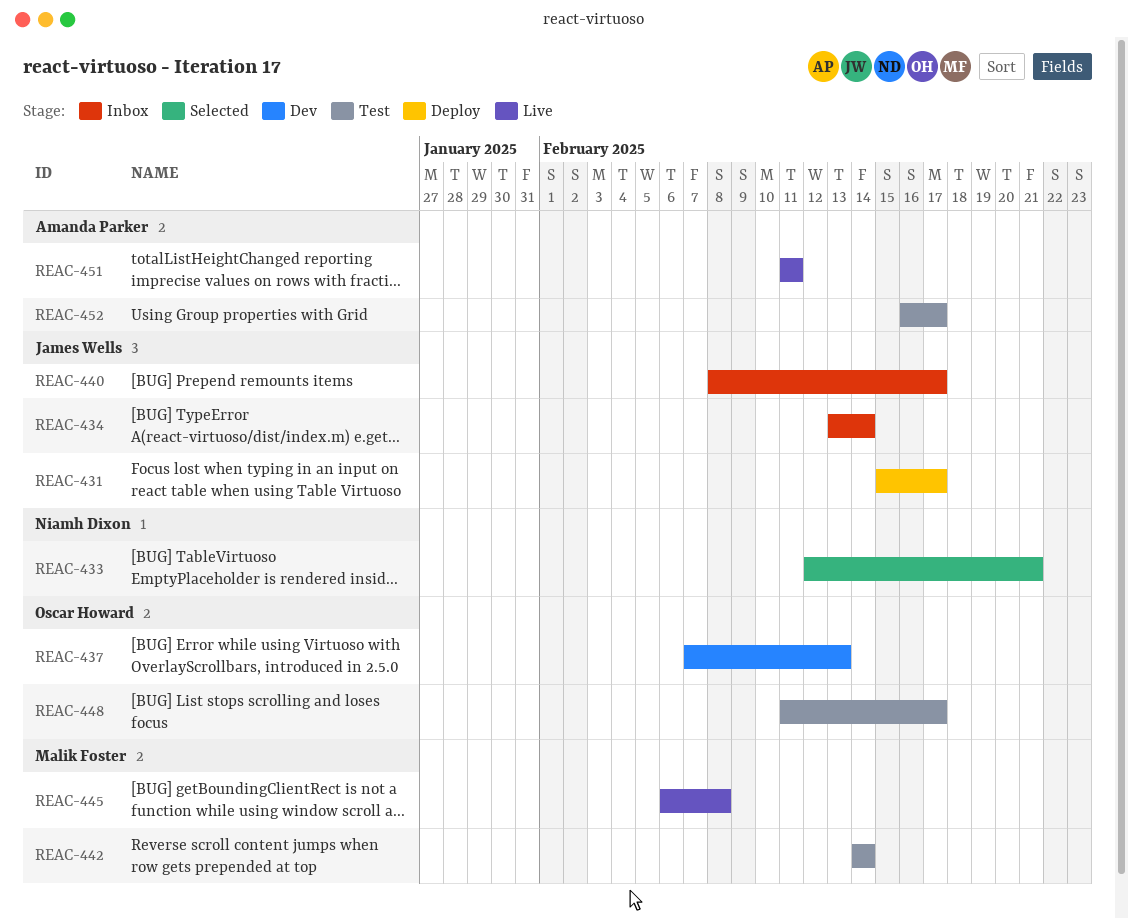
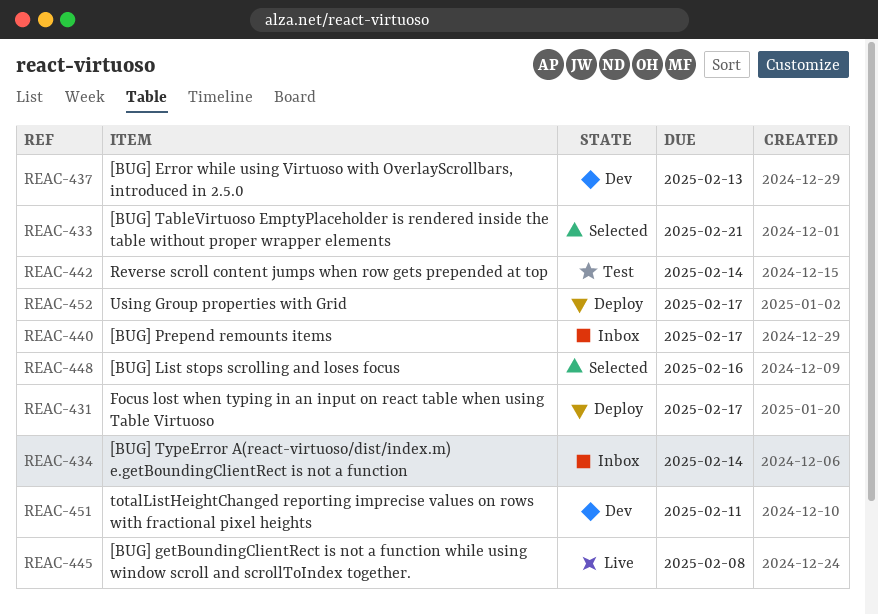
REAC-448, status: Test -> Selected
REAC-448, due: Feb 17 -> Feb 16
REAC-451, status: Live -> Dev
REAC-452, status: Test -> Deploy

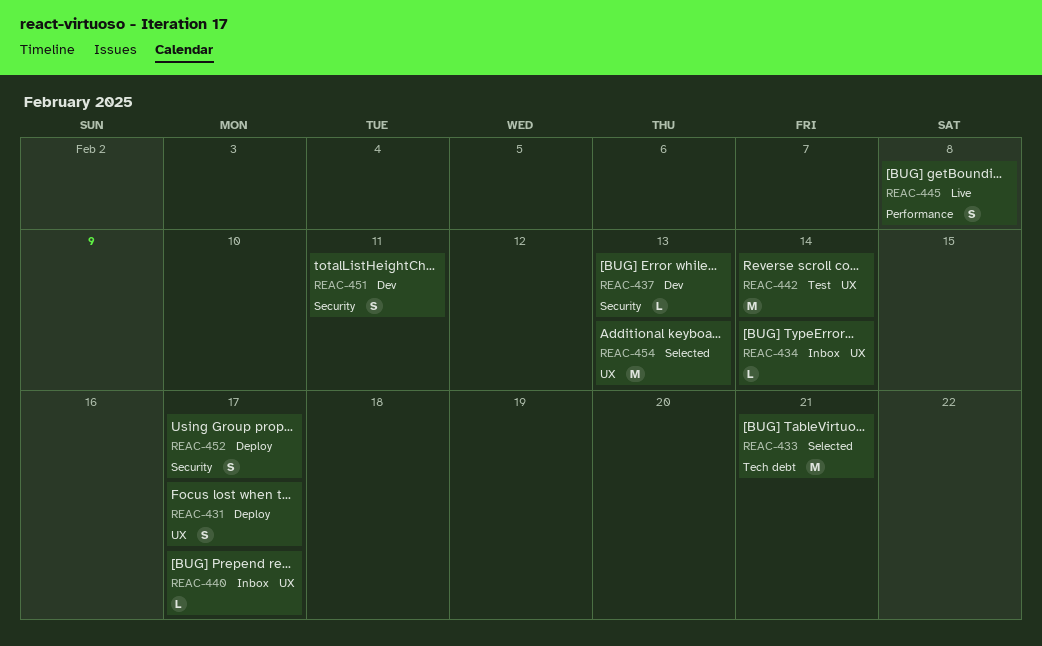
REAC-448: present -> none
REAC-454: none -> present

